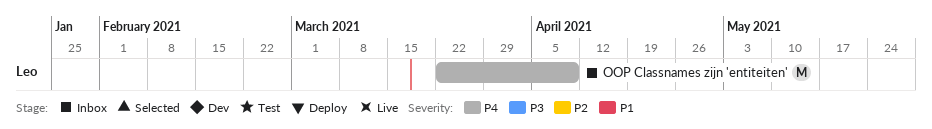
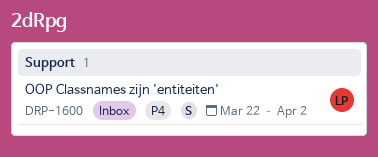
OOP Classnames zijn 'entiteiten', estimate: M -> S
OOP Classnames zijn 'entiteiten', due: Apr 9 -> Apr 2

